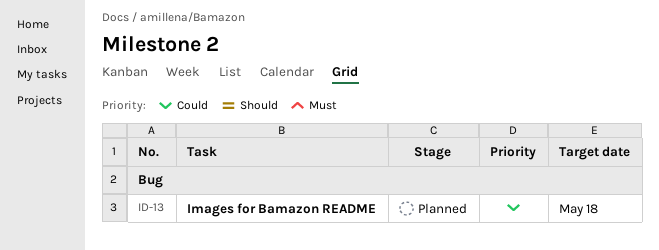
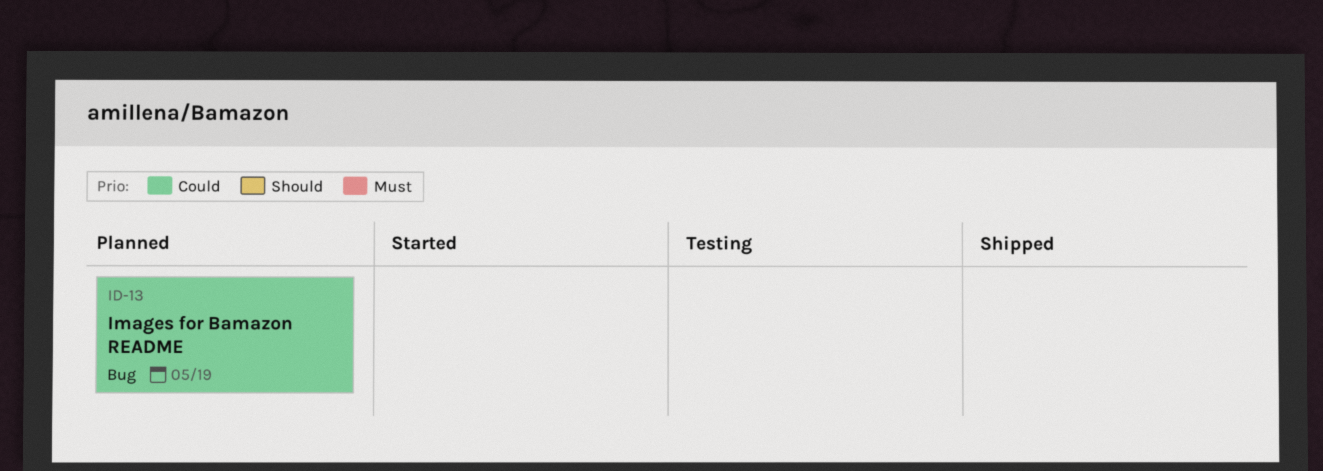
ID-13, due: May 18 -> May 19

